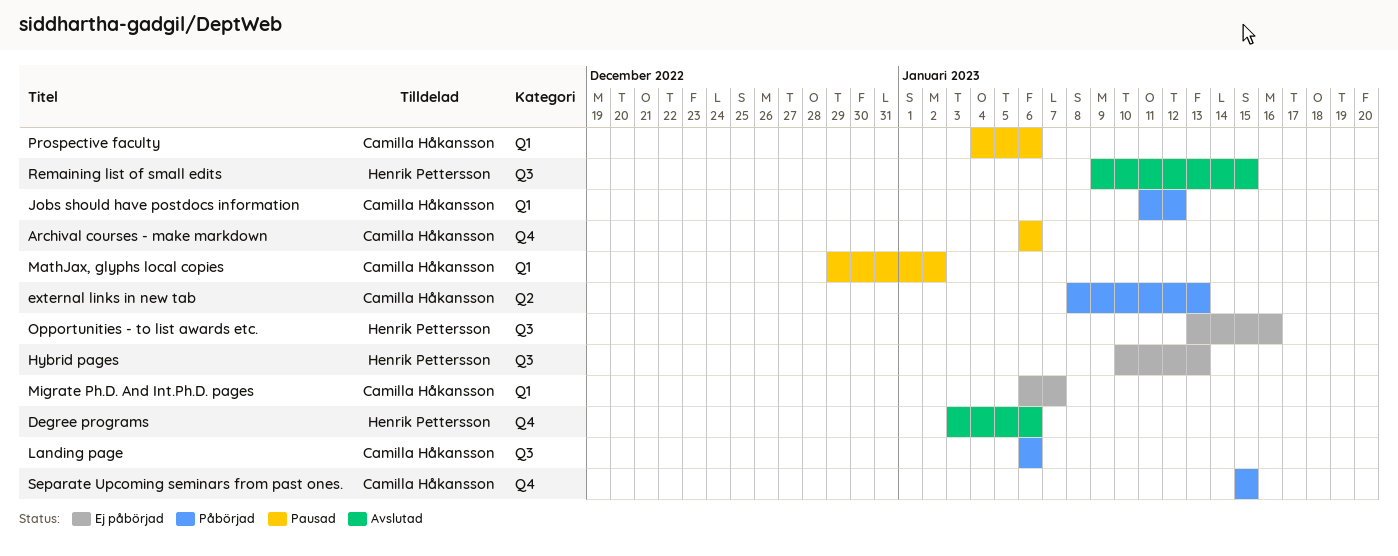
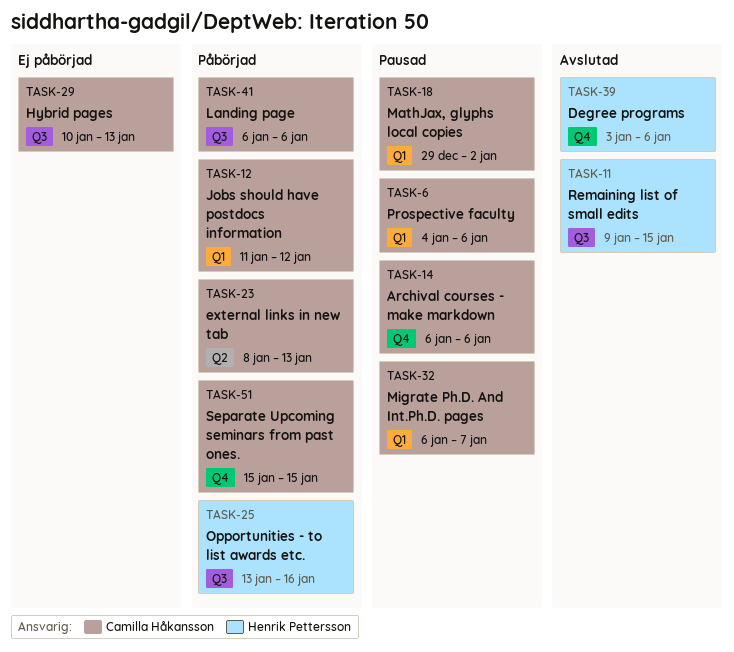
Hybrid pages, owner: Henrik Pettersson -> Camilla Håkansson
Migrate Ph.D. And Int.Ph.D. pages, status: Ej påbörjad -> Pausad
Opportunities - to list awards etc., status: Ej påbörjad -> Påbörjad

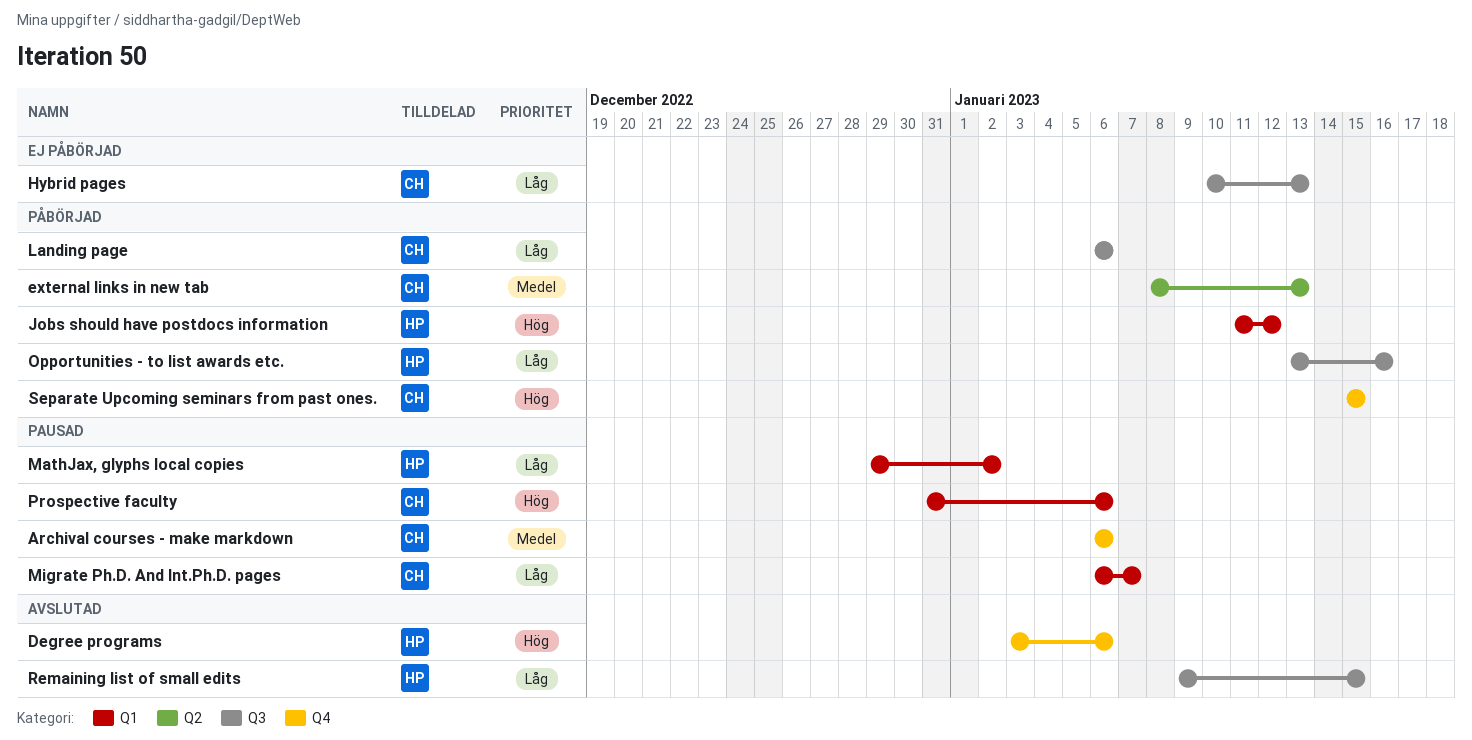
Jobs should have postdocs information, owner: Camilla Håkansson -> Henrik Pettersson
MathJax, glyphs local copies, owner: Camilla Håkansson -> Henrik Pettersson
Prospective faculty, start: Jan 4 -> Dec 31

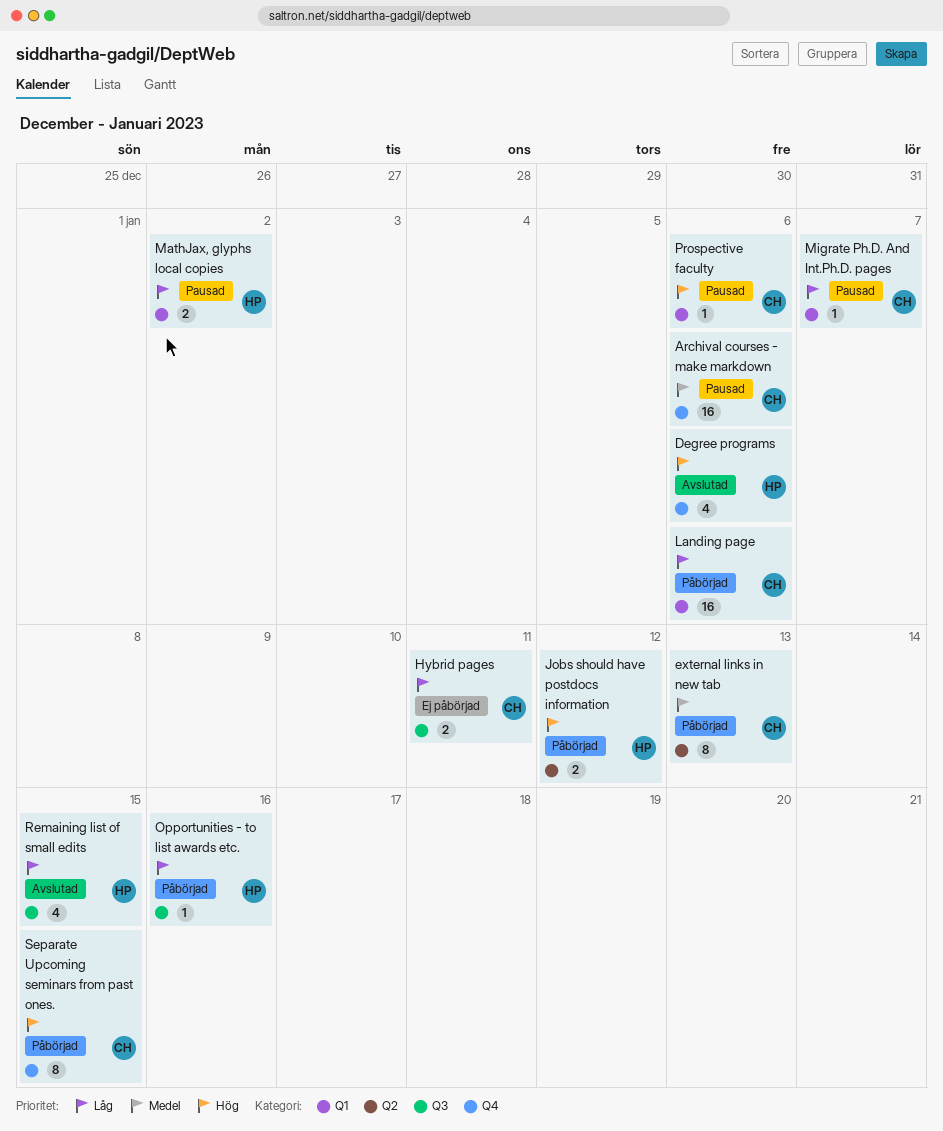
Hybrid pages, due: Jan 13 -> Jan 11
Jobs should have postdocs information, label: Q1 -> Q2
Landing page, label: Q3 -> Q1

